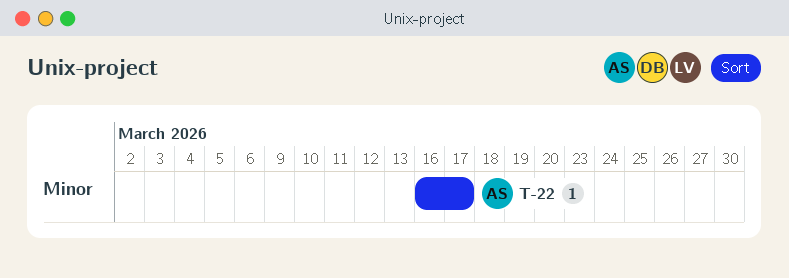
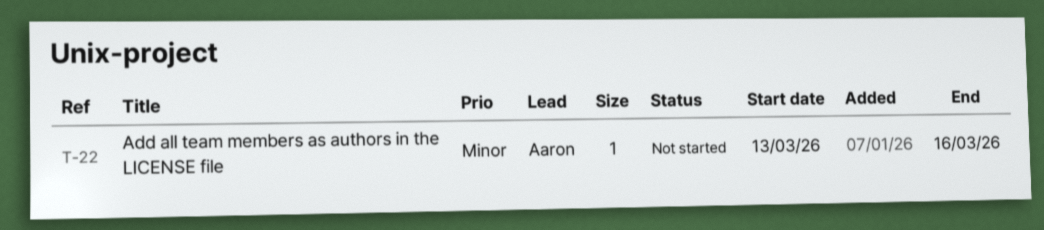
T-22, start: Mar 16 -> Mar 13
T-22, due: Mar 17 -> Mar 16

